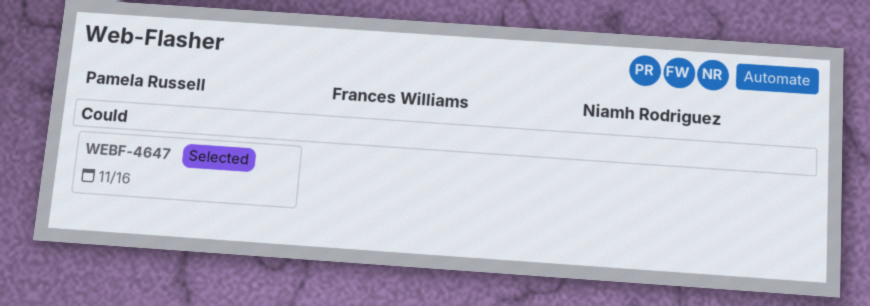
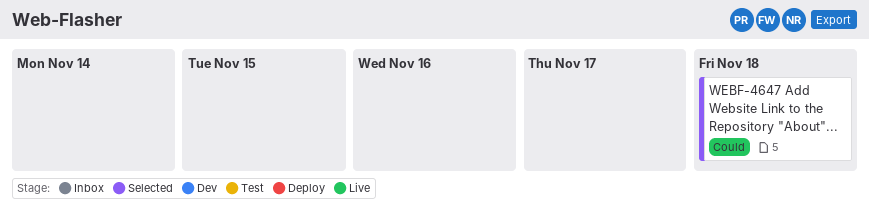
WEBF-4647, due: Nov 16 -> Nov 18

